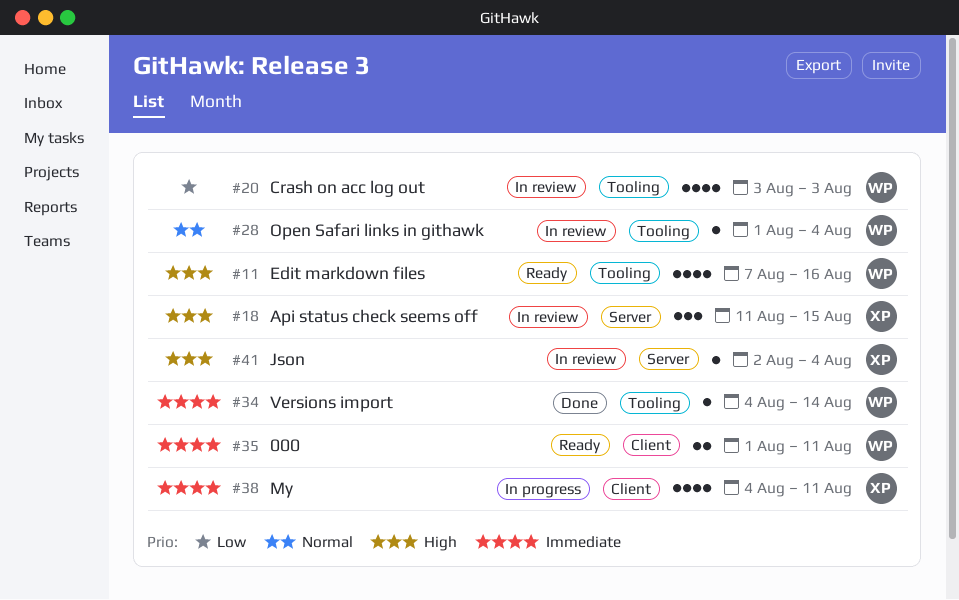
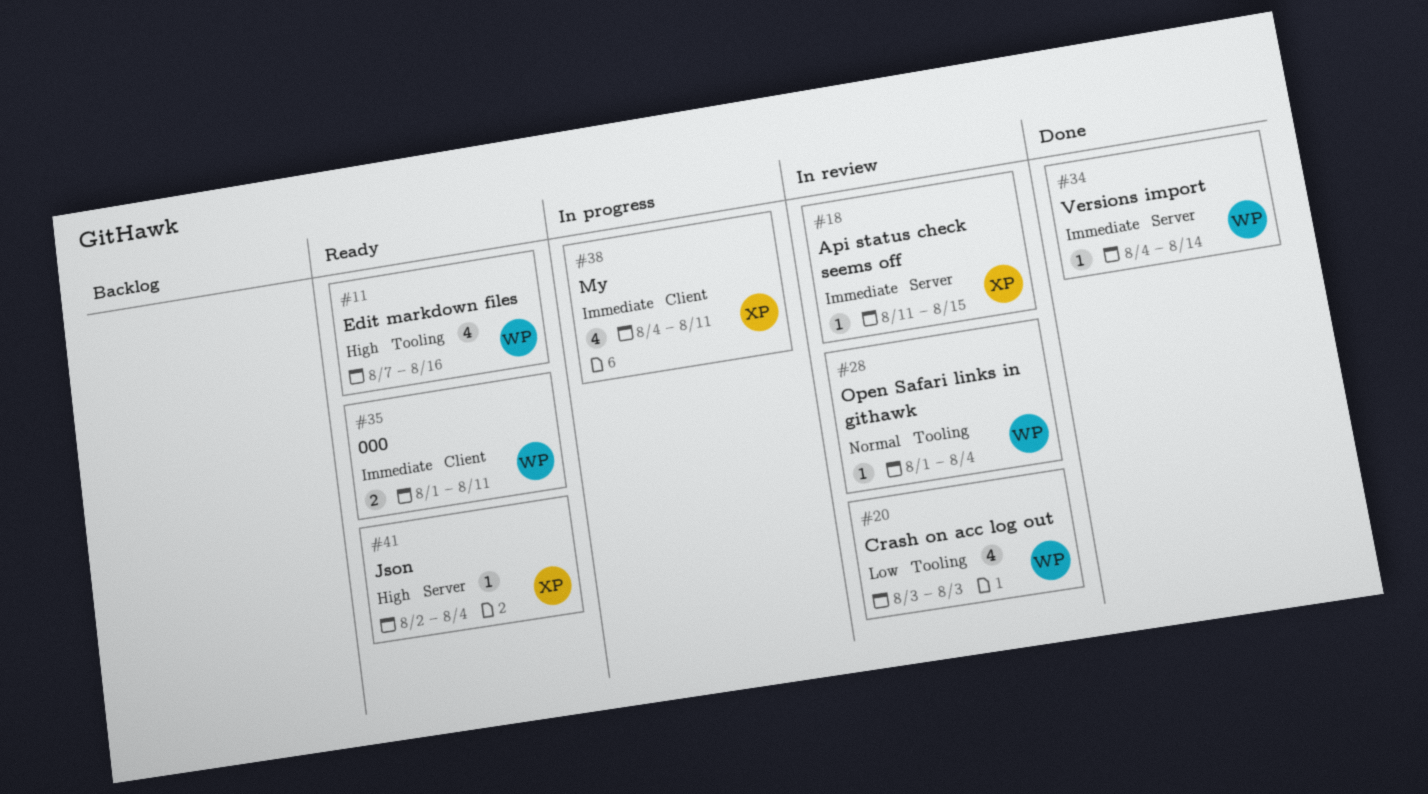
#18, priority: High -> Immediate
#18, estimate: 3 -> 1
#34, label: Tooling -> Server
#41, status: In review -> Ready

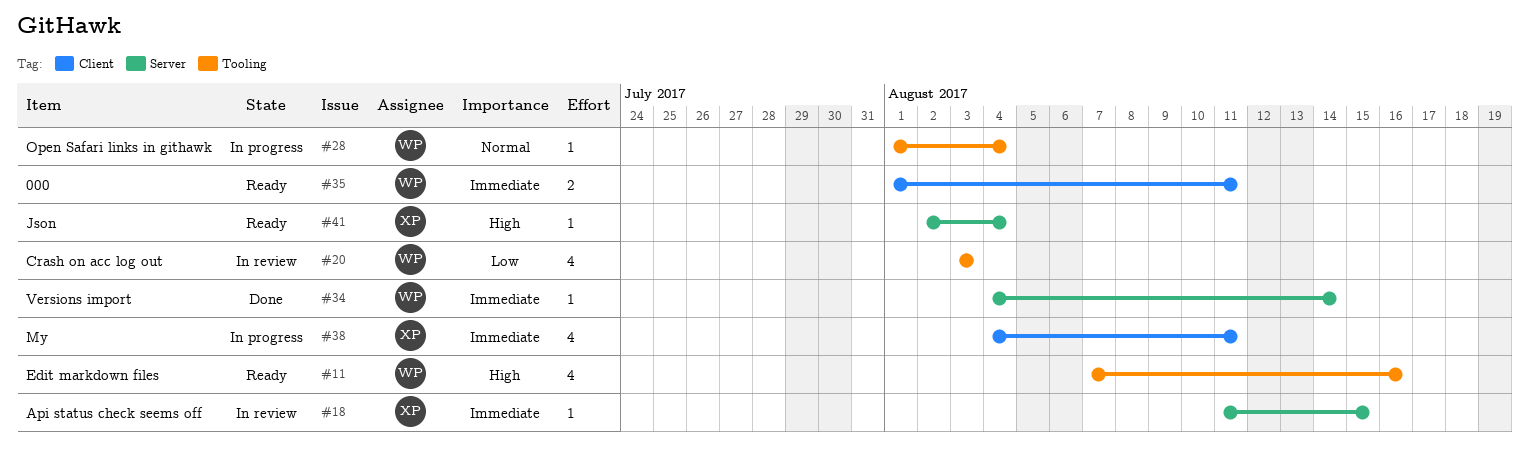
#28, status: In review -> In progress

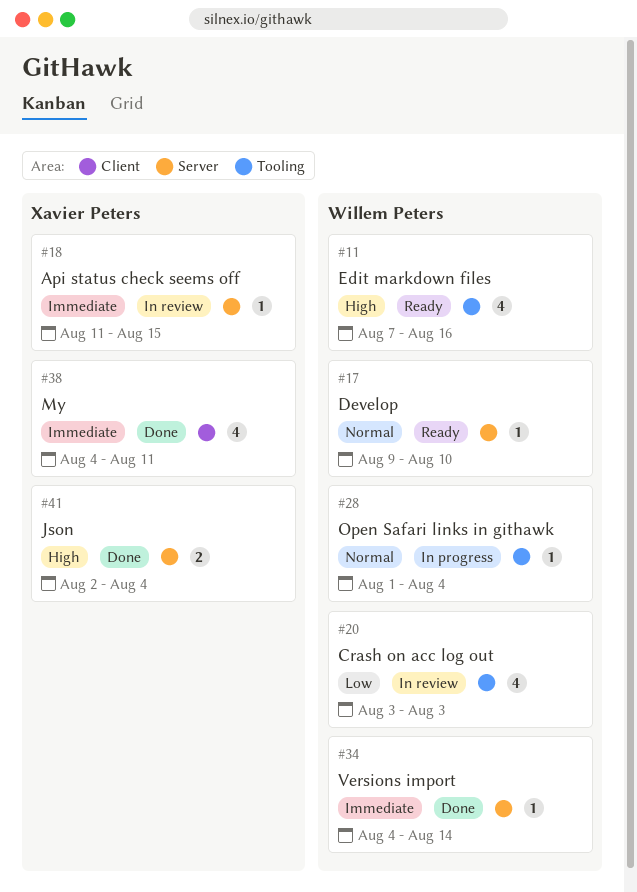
#17: none -> present
#35: present -> none
#38, status: In progress -> Done
#41, status: Ready -> Done
#41, estimate: 1 -> 2

